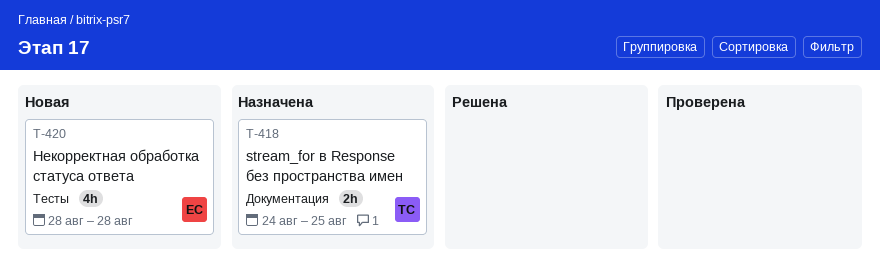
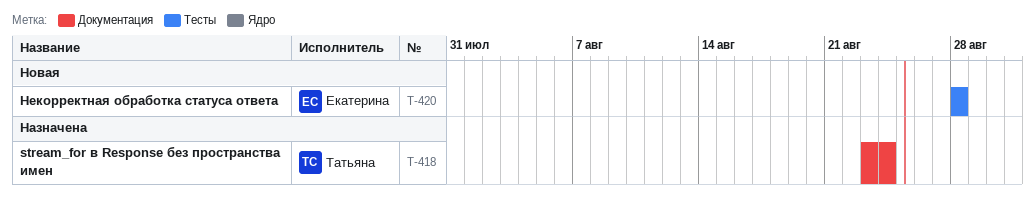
T-418, start: Aug 24 -> Aug 23
T-418, due: Aug 25 -> Aug 24

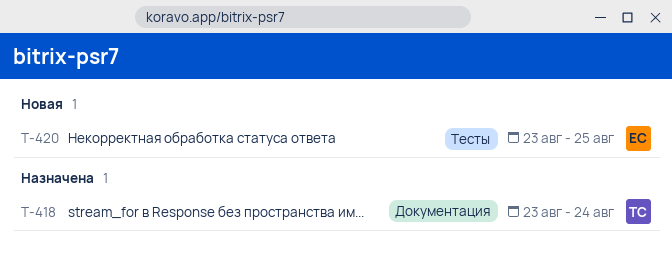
T-420, start: Aug 28 -> Aug 23
T-420, due: Aug 28 -> Aug 25

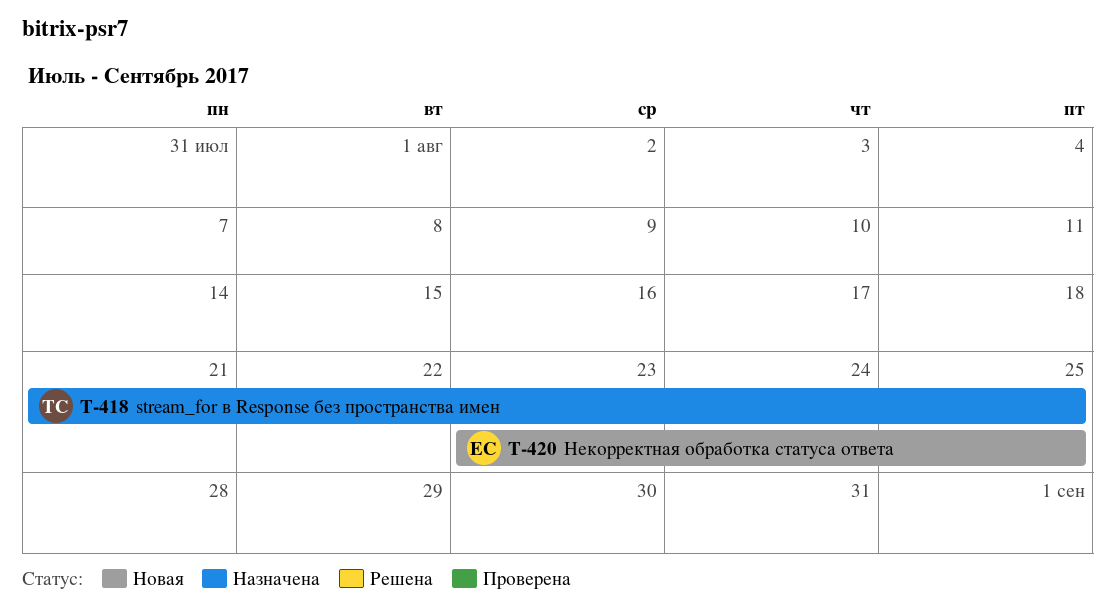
T-418, start: Aug 23 -> Aug 21
T-418, due: Aug 24 -> Aug 25

